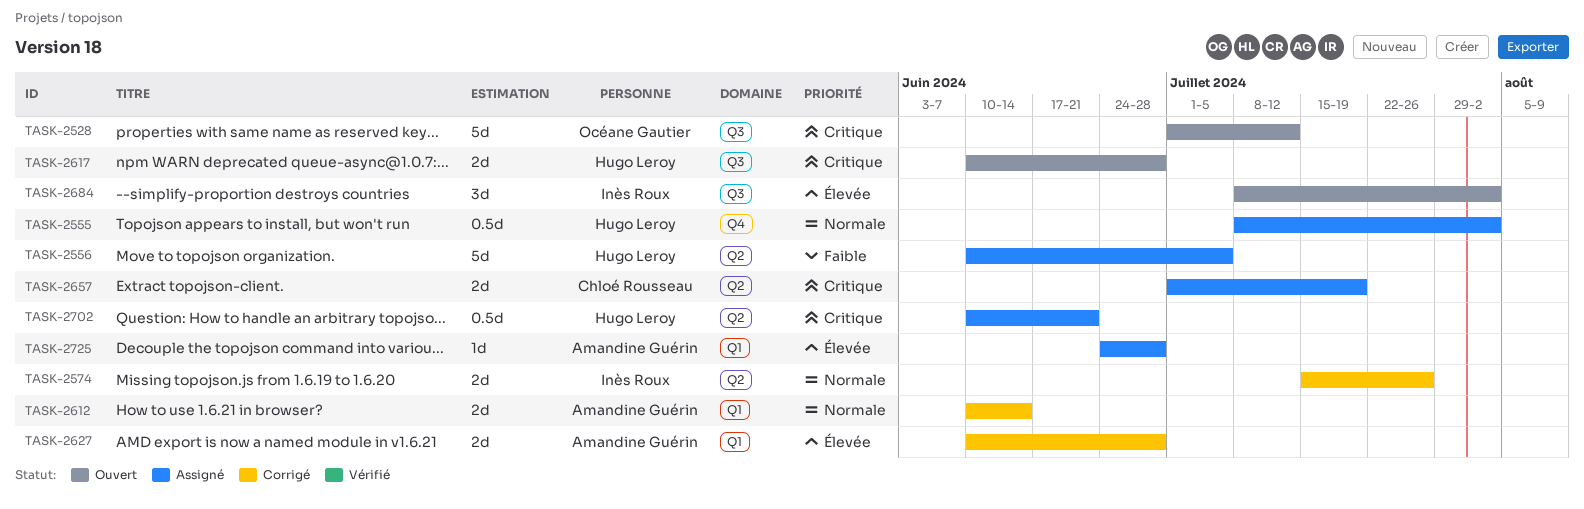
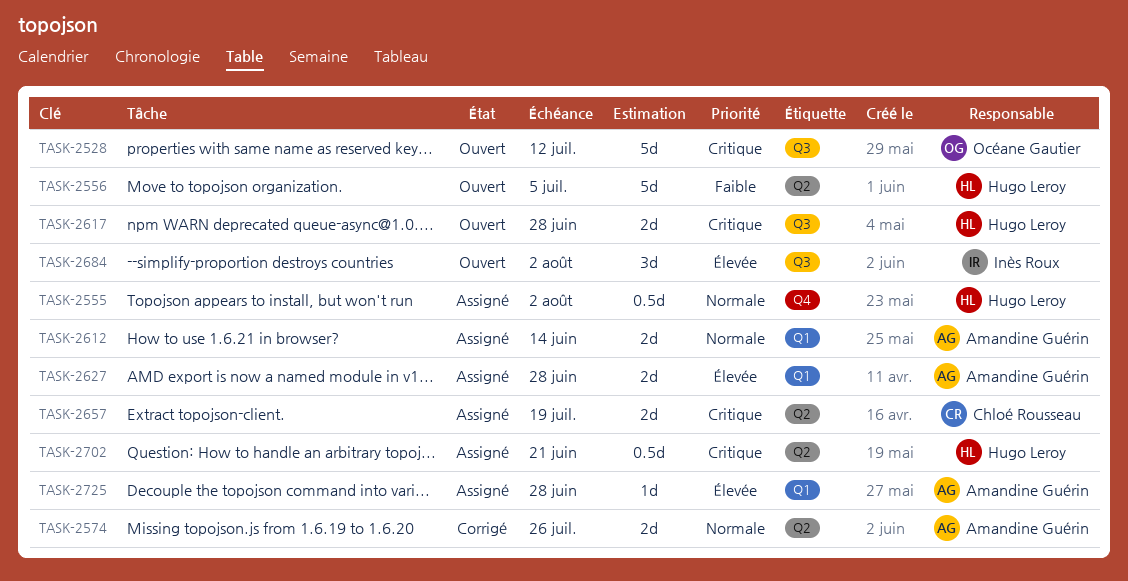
TASK-2556, status: Assigné -> Ouvert
TASK-2574, owner: Inès Roux -> Amandine Guérin
TASK-2612, status: Corrigé -> Assigné
TASK-2627, status: Corrigé -> Assigné

